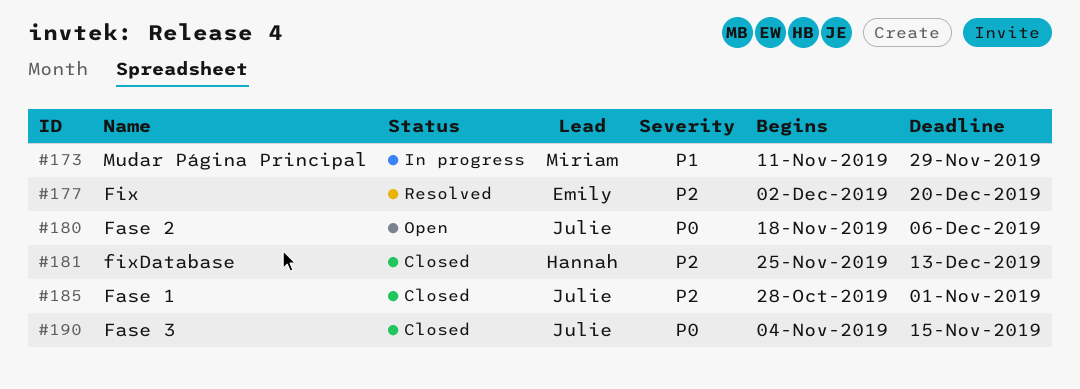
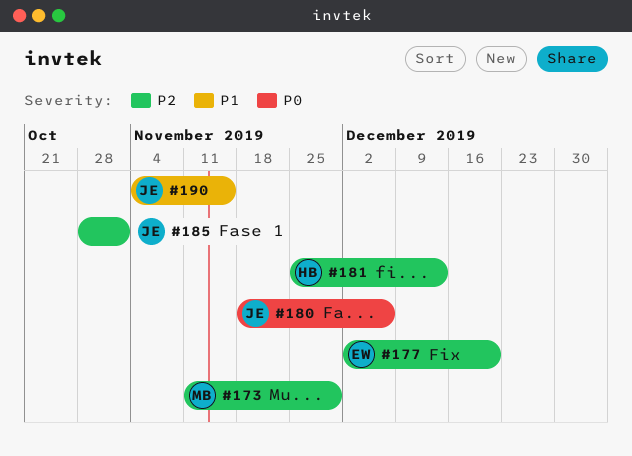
#173, priority: P1 -> P2
#190, priority: P0 -> P1

